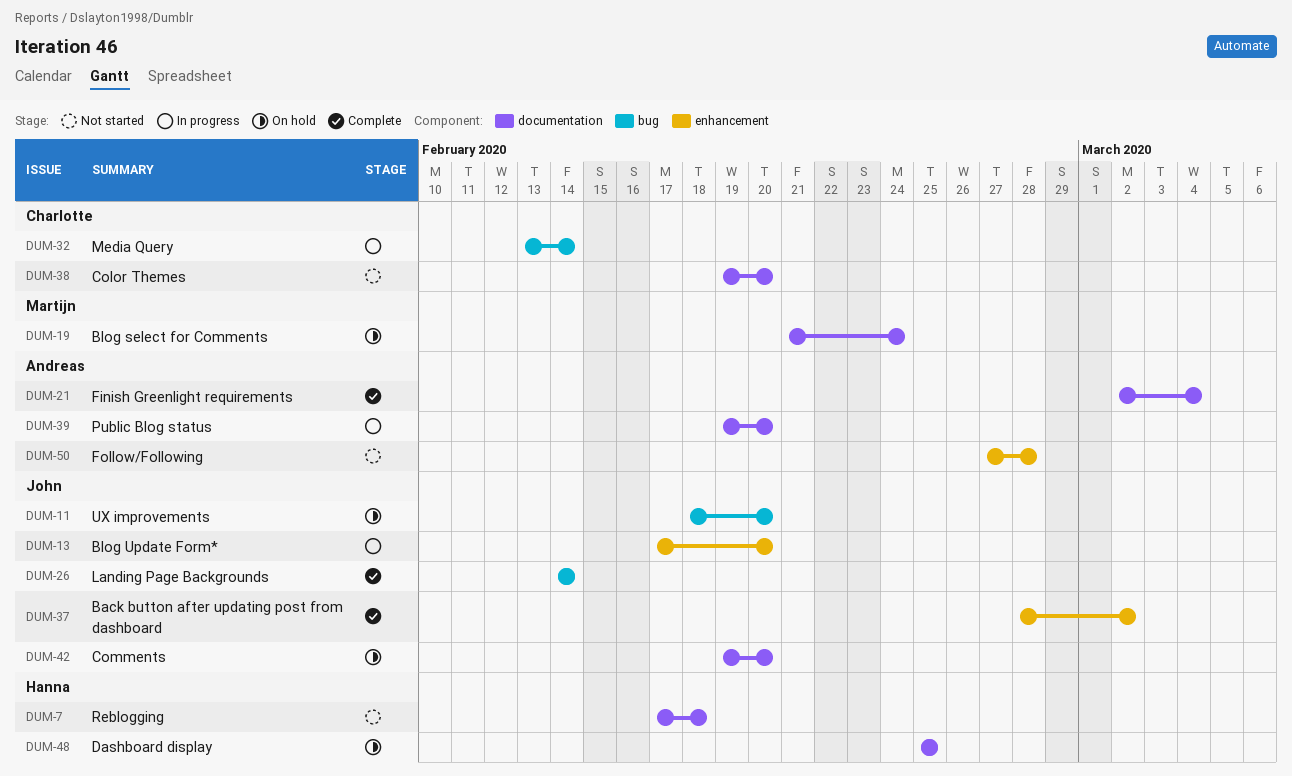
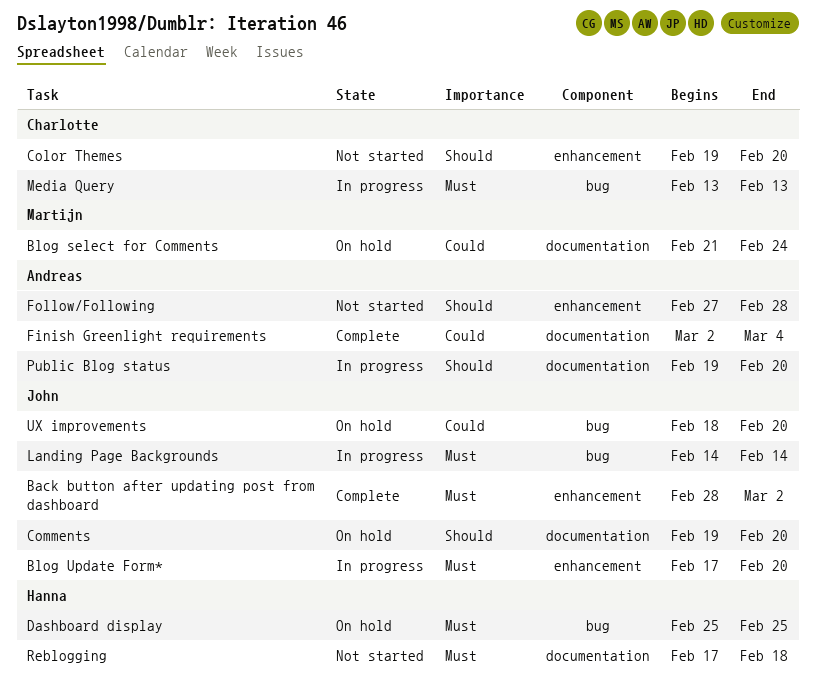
Color Themes, label: documentation -> enhancement
Dashboard display, label: documentation -> bug
Landing Page Backgrounds, status: Complete -> In progress
Media Query, due: Feb 14 -> Feb 13

